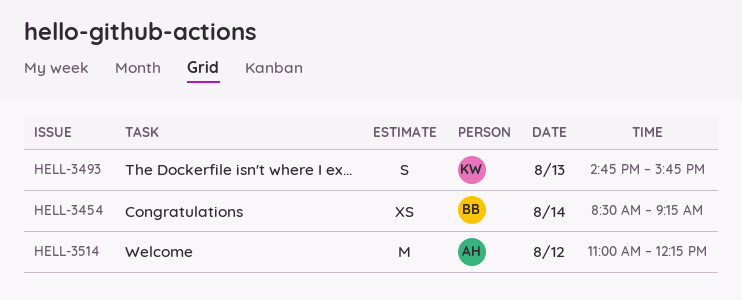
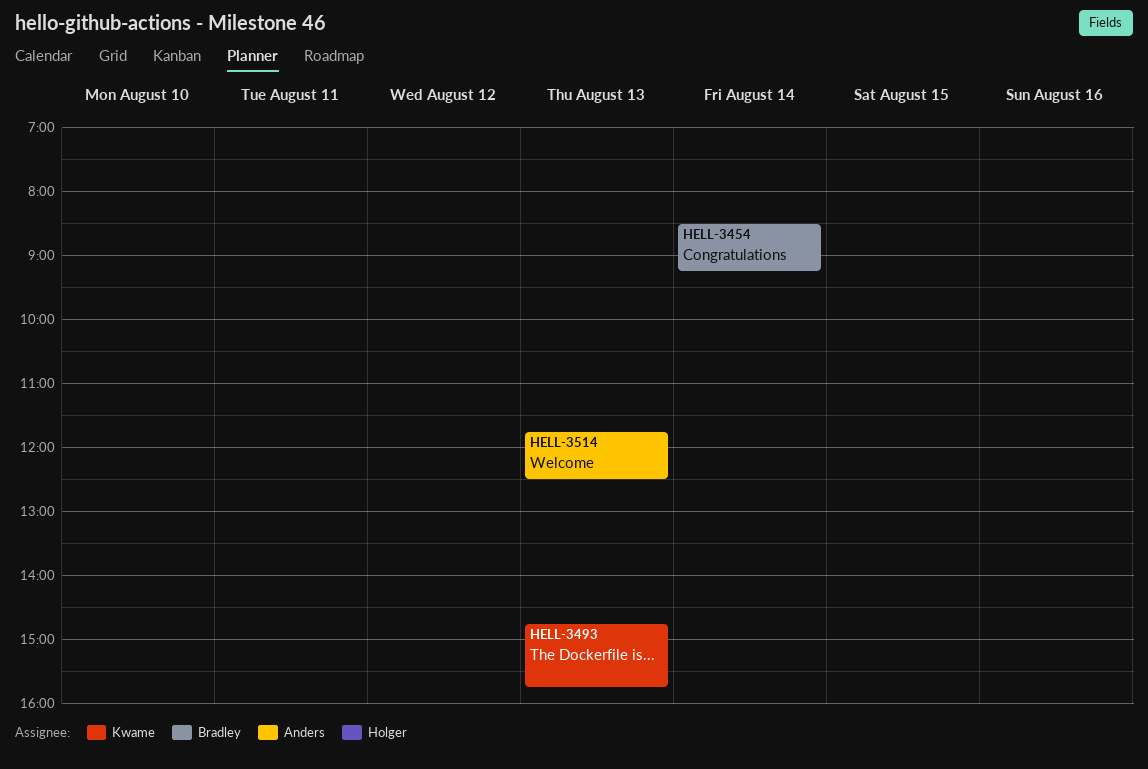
HELL-3514, day: Aug 12 -> Aug 13
HELL-3514, begins: 11:00 -> 11:45
HELL-3514, ends: 12:15 -> 12:30

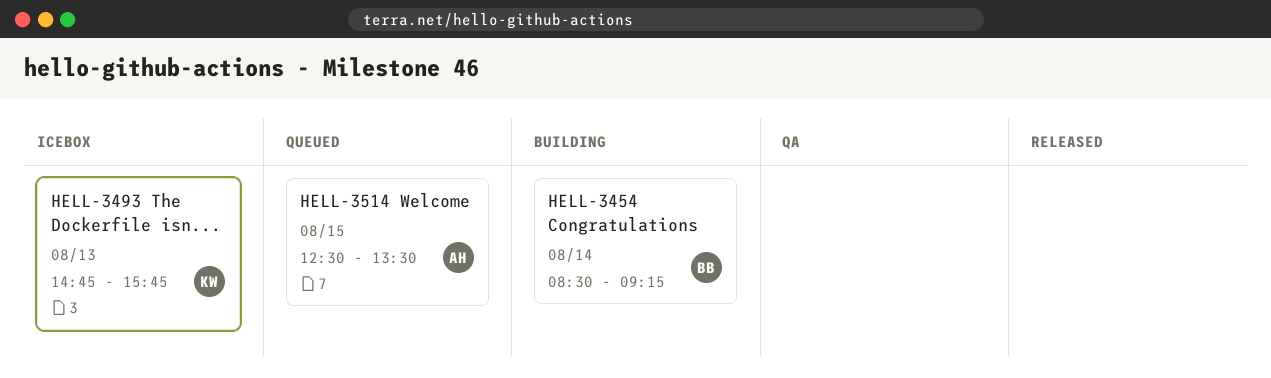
HELL-3514, day: Aug 13 -> Aug 15
HELL-3514, begins: 11:45 -> 12:30
HELL-3514, ends: 12:30 -> 13:30

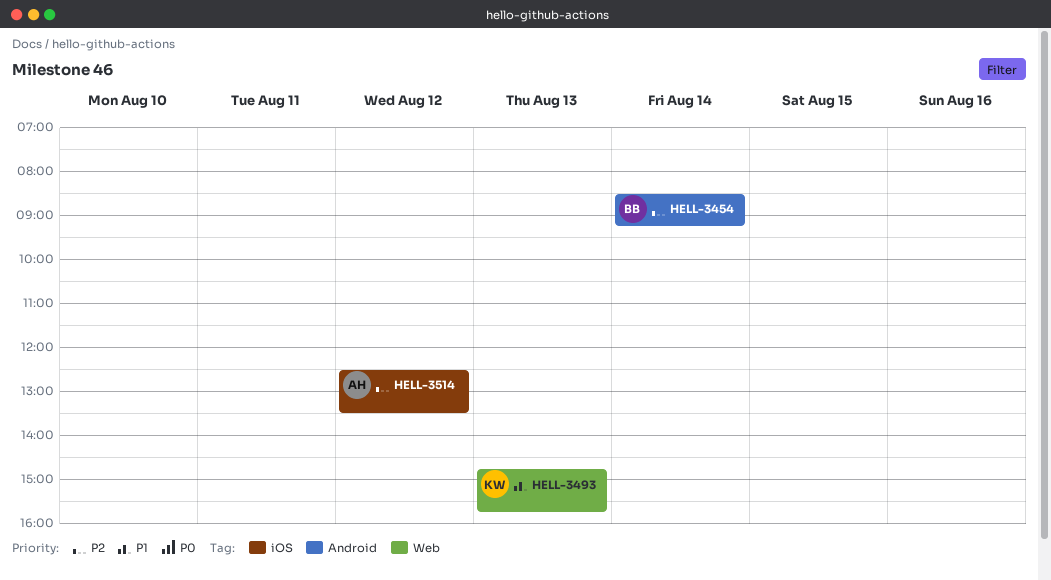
HELL-3514, day: Aug 15 -> Aug 12

